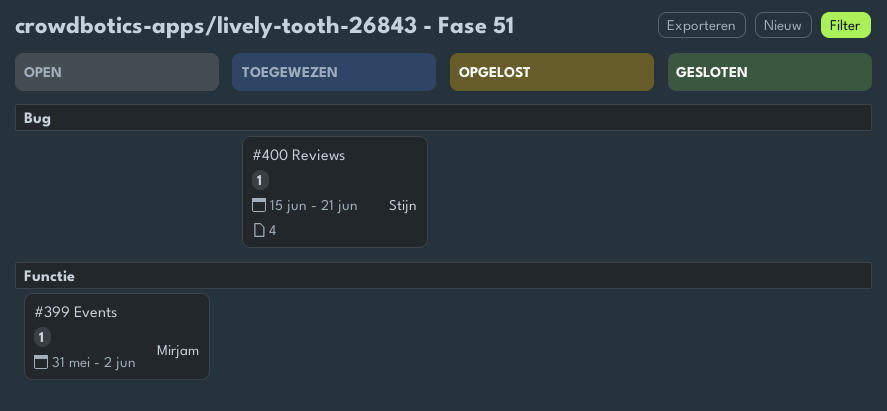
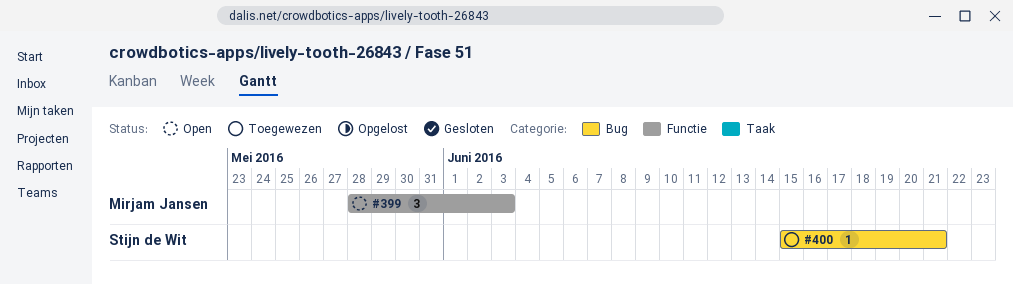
#399, estimate: 1 -> 3
#399, start: May 31 -> May 28
#399, due: Jun 2 -> Jun 3

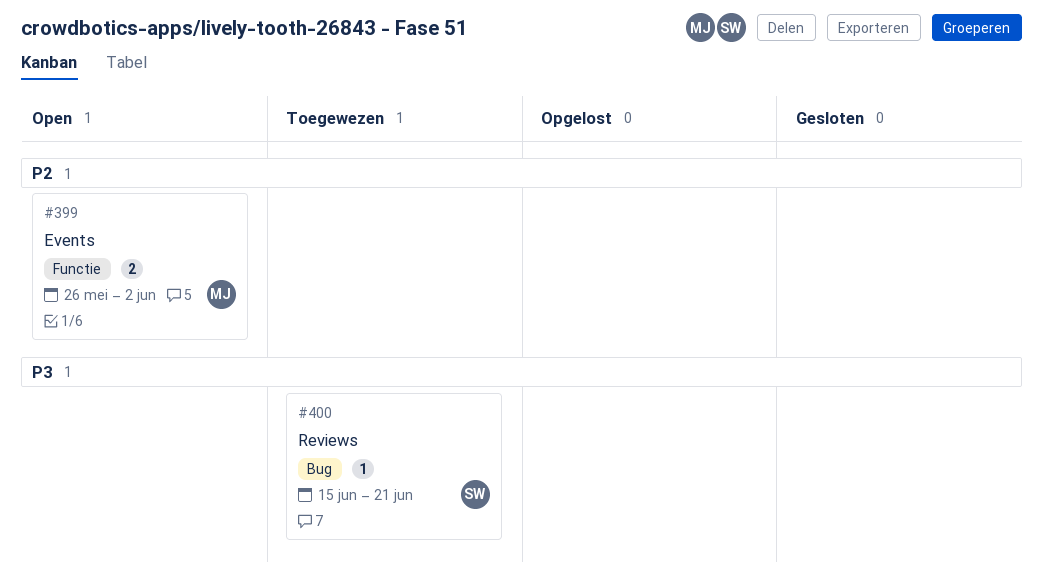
#399, estimate: 3 -> 2
#399, start: May 28 -> May 26
#399, due: Jun 3 -> Jun 2

